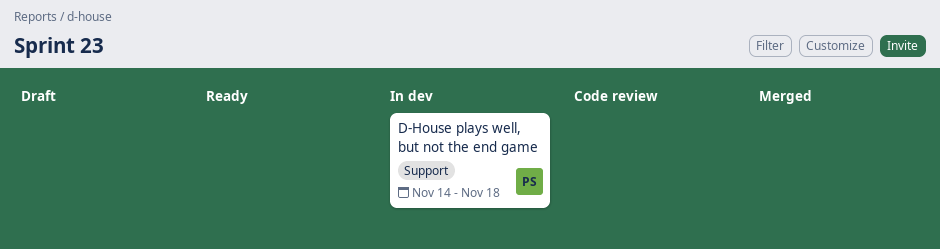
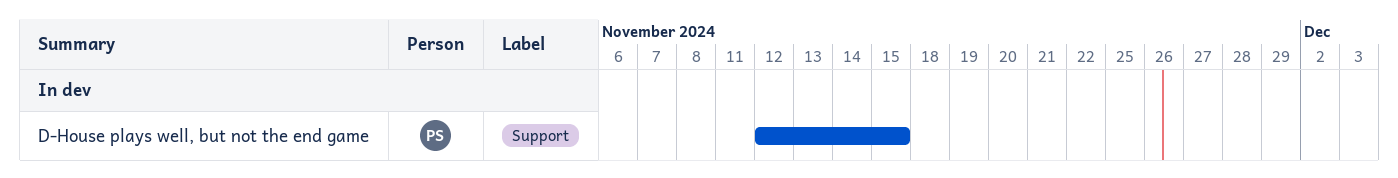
D-House plays well, but not the end game, start: Nov 14 -> Nov 12
D-House plays well, but not the end game, due: Nov 18 -> Nov 15

